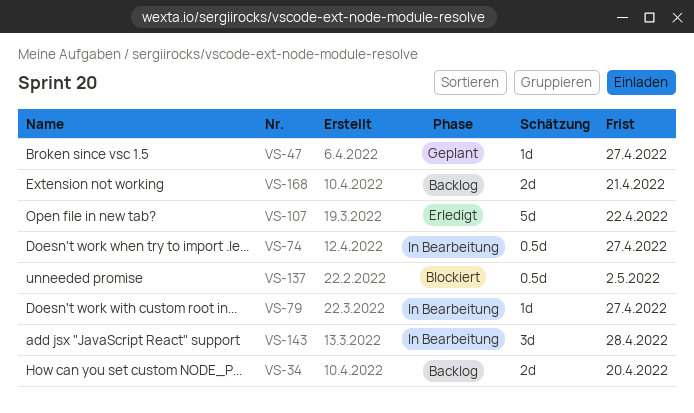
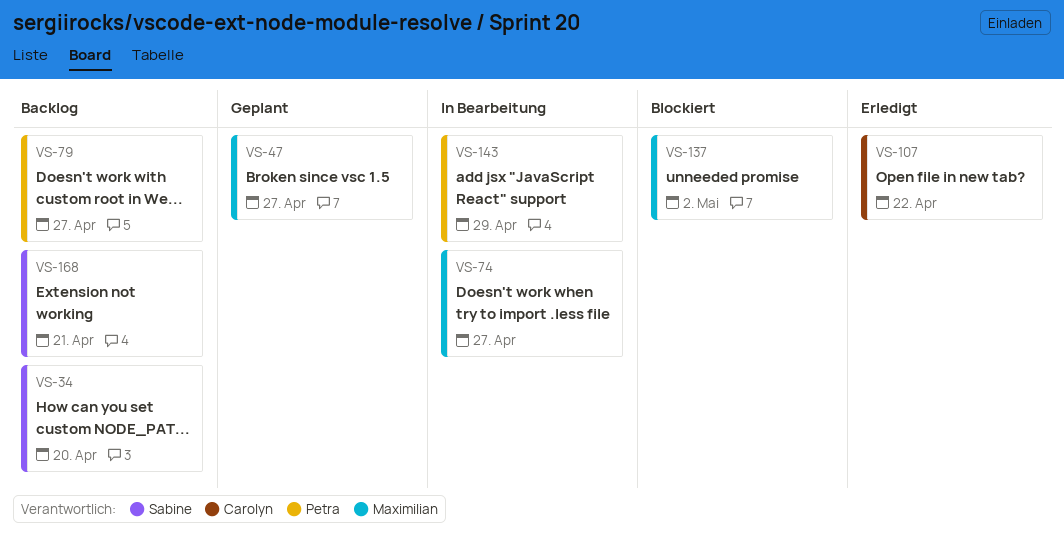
VS-79, status: In Bearbeitung -> Backlog
VS-143, due: Apr 28 -> Apr 29

